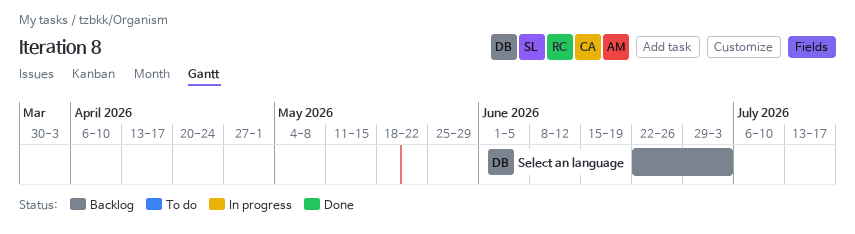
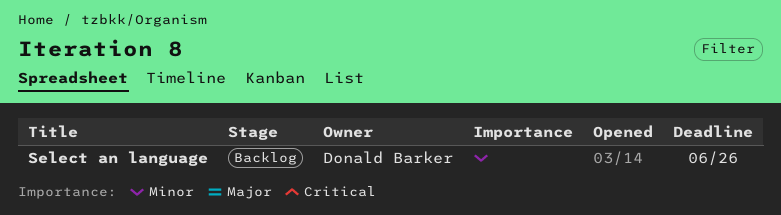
Select an language, due: Jul 3 -> Jun 26

